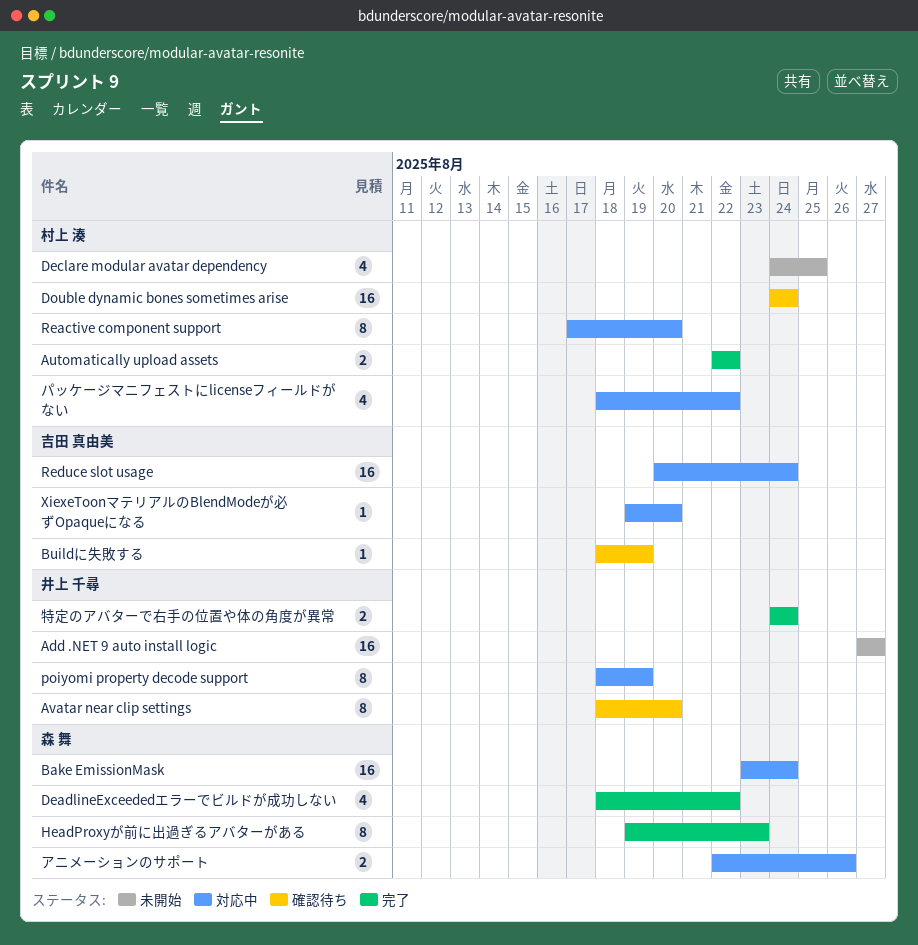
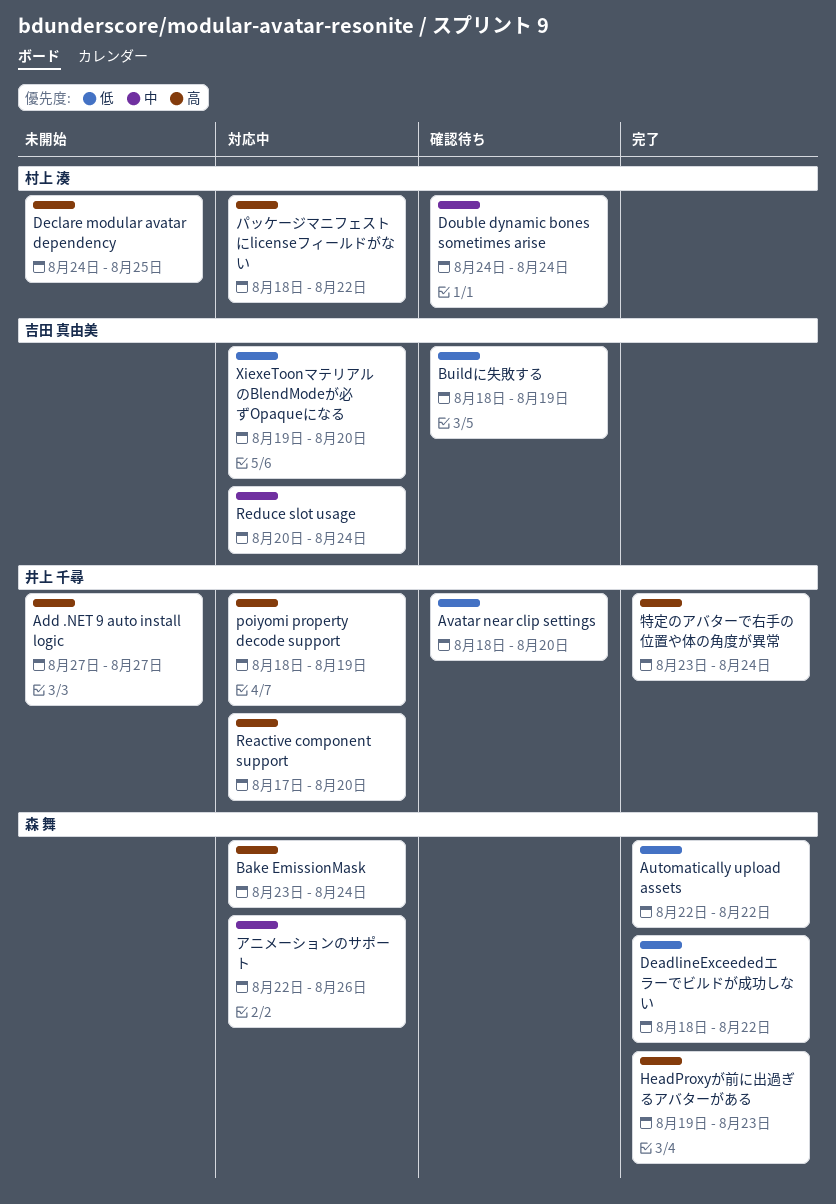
Automatically upload assets, owner: 村上 湊 -> 森 舞
Reactive component support, owner: 村上 湊 -> 井上 千尋
特定のアバターで右手の位置や体の角度が異常, start: Aug 24 -> Aug 23

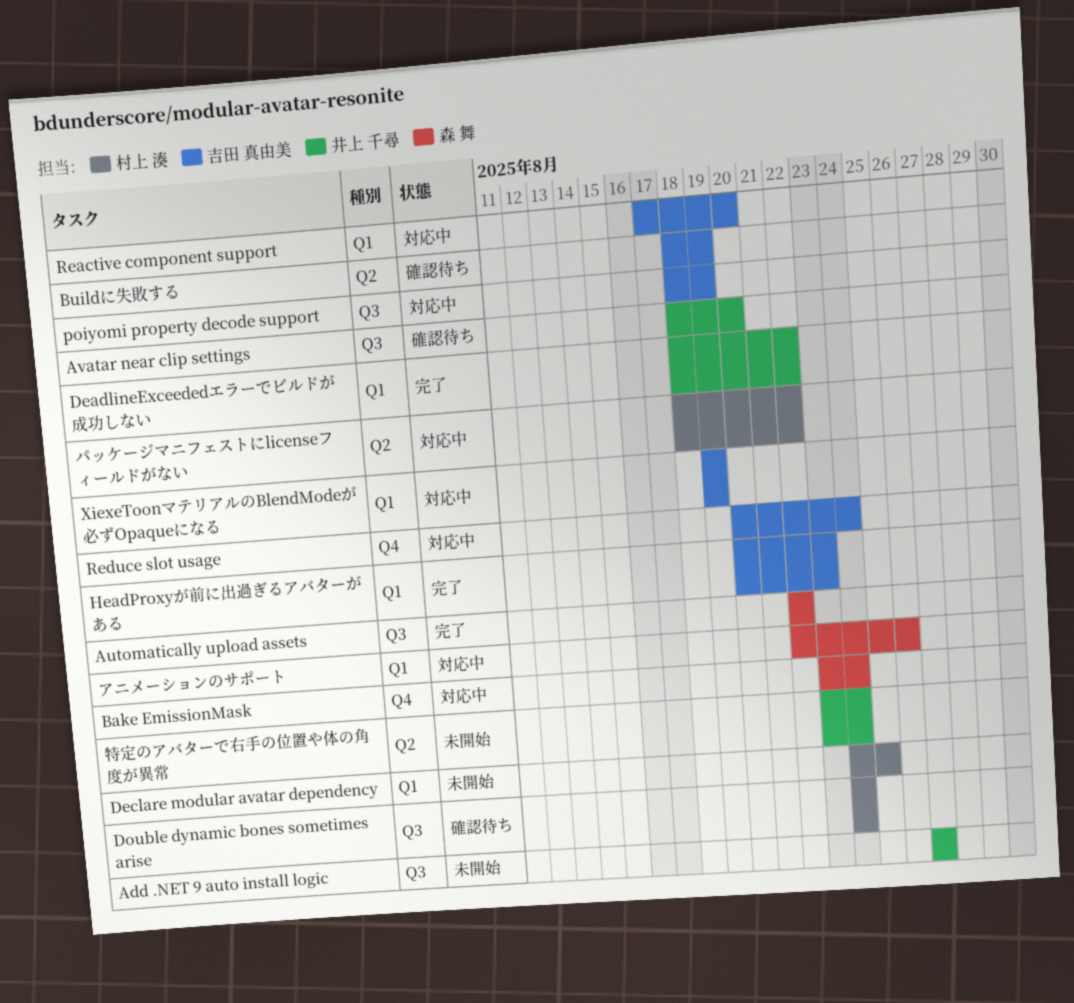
DeadlineExceededエラーでビルドが成功しない, owner: 森 舞 -> 井上 千尋
HeadProxyが前に出過ぎるアバターがある, owner: 森 舞 -> 吉田 真由美
HeadProxyが前に出過ぎるアバターがある, start: Aug 19 -> Aug 20
poiyomi property decode support, owner: 井上 千尋 -> 吉田 真由美
Reactive component support, owner: 井上 千尋 -> 吉田 真由美
XiexeToonマテリアルのBlendModeが必ずOpaqueになる, due: Aug 20 -> Aug 19
特定のアバターで右手の位置や体の角度が異常, status: 完了 -> 未開始

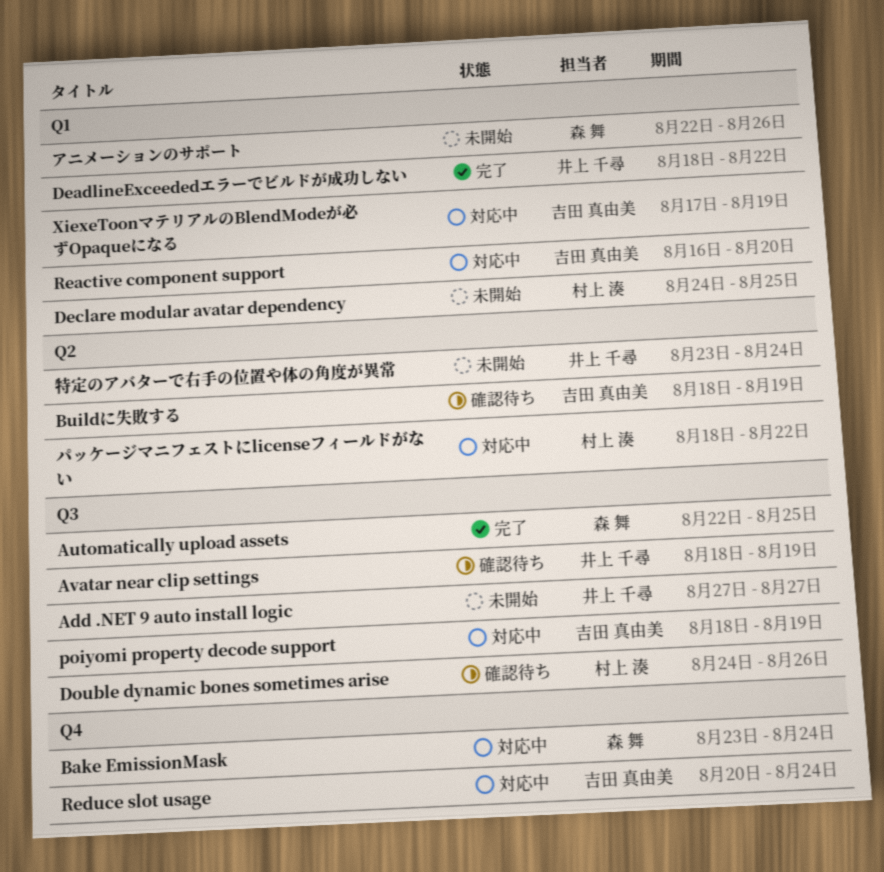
Automatically upload assets, due: Aug 22 -> Aug 25
Avatar near clip settings, due: Aug 20 -> Aug 19
Double dynamic bones sometimes arise, due: Aug 24 -> Aug 26
HeadProxyが前に出過ぎるアバターがある: present -> none
Reactive component support, start: Aug 17 -> Aug 16
XiexeToonマテリアルのBlendModeが必ずOpaqueになる, start: Aug 19 -> Aug 17
アニメーションのサポート, status: 対応中 -> 未開始

